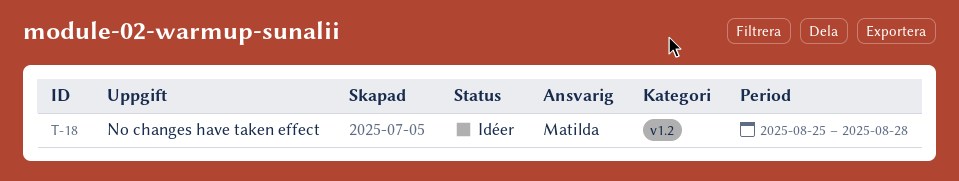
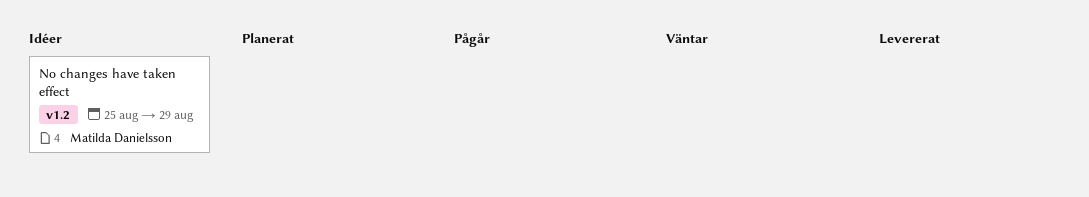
No changes have taken effect, due: Aug 28 -> Aug 29

